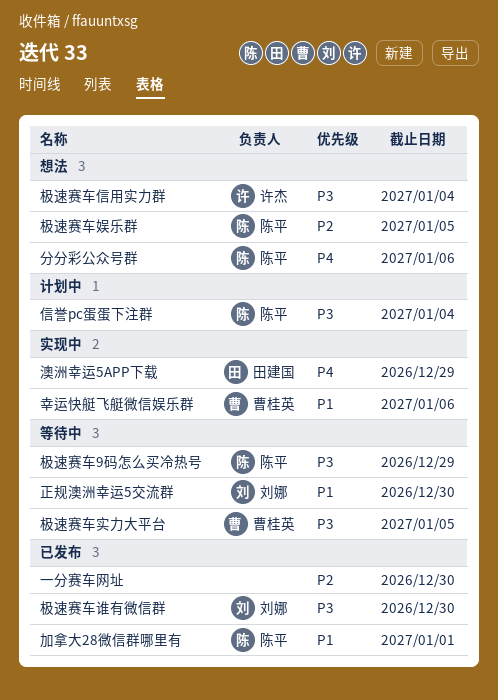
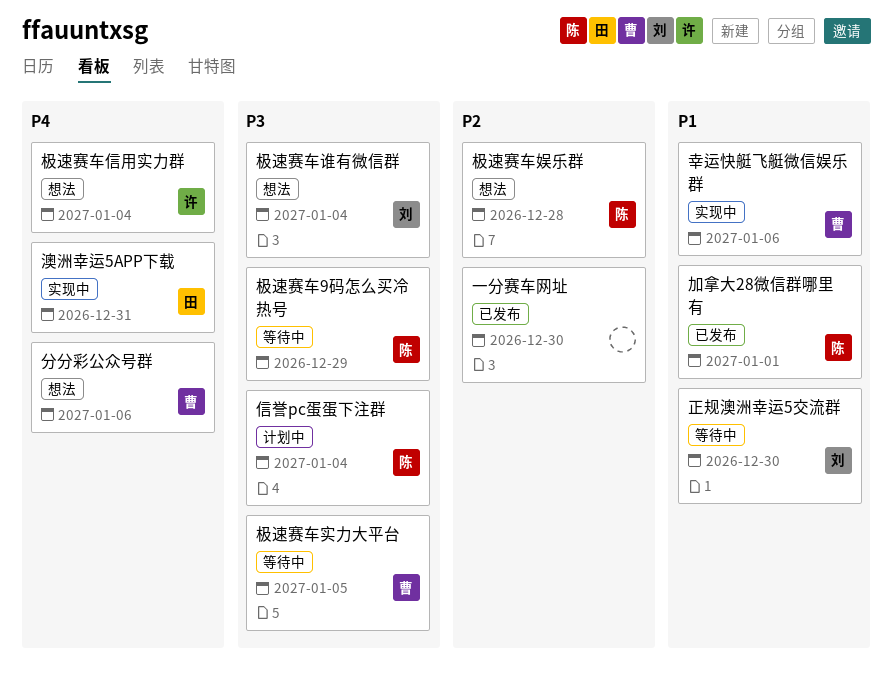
分分彩公众号群, owner: 陈平 -> 曹桂英
极速赛车信用实力群, priority: P3 -> P4
极速赛车娱乐群, due: Jan 5 -> Dec 28
极速赛车谁有微信群, status: 已发布 -> 想法
极速赛车谁有微信群, due: Dec 30 -> Jan 4
澳洲幸运5APP下载, due: Dec 29 -> Dec 31

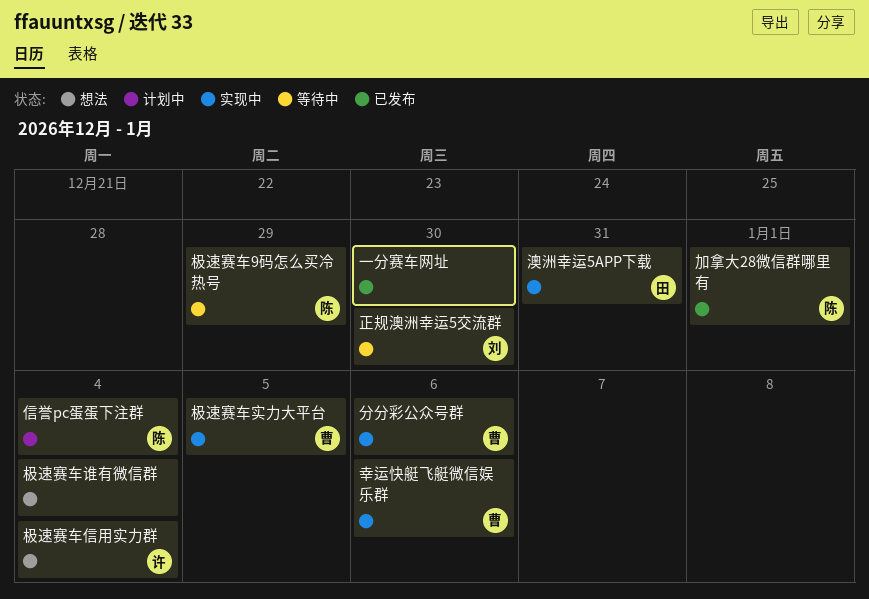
分分彩公众号群, status: 想法 -> 实现中
极速赛车娱乐群: present -> none
极速赛车实力大平台, status: 等待中 -> 实现中
极速赛车谁有微信群, owner: 刘 -> none

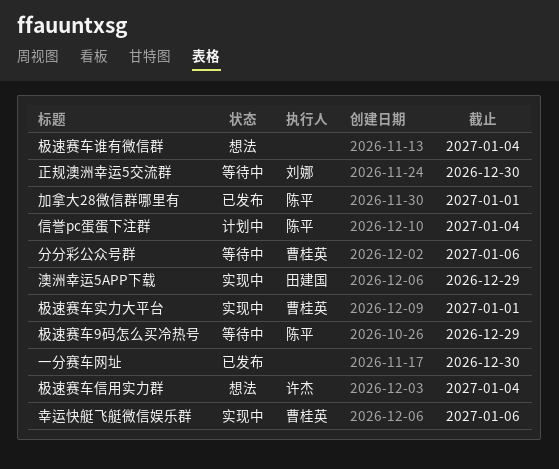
分分彩公众号群, status: 实现中 -> 等待中
极速赛车实力大平台, due: Jan 5 -> Jan 1
澳洲幸运5APP下载, due: Dec 31 -> Dec 29

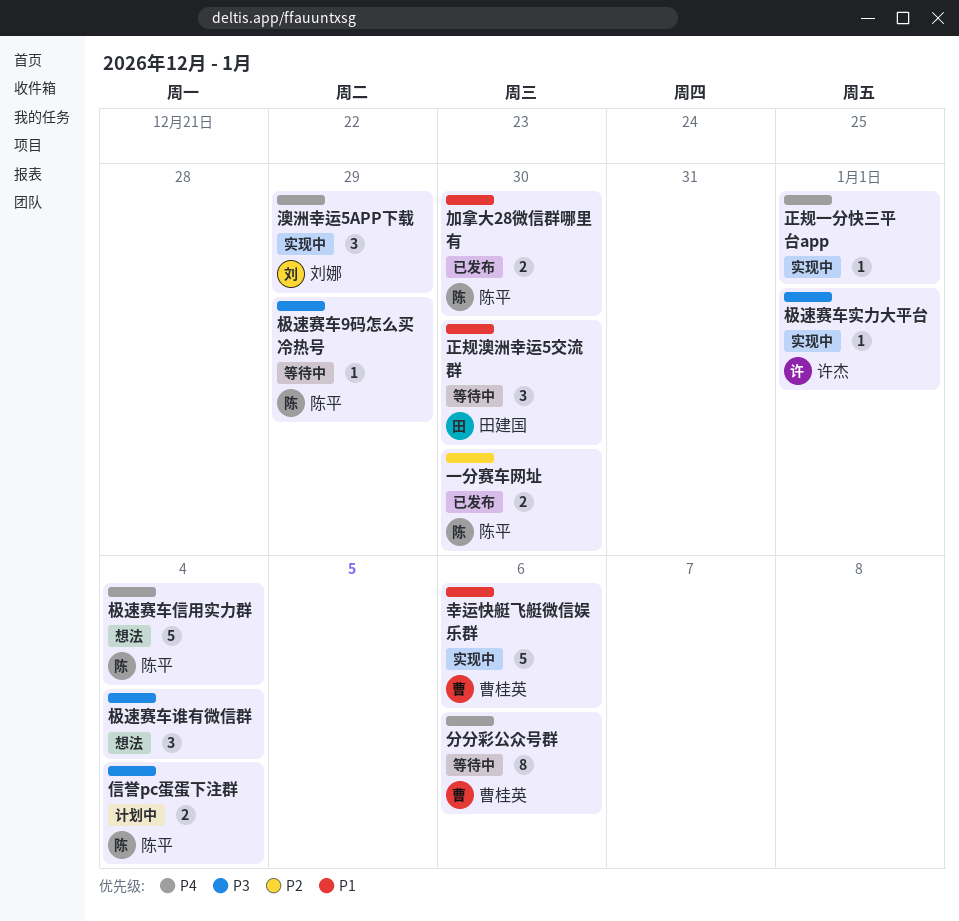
一分赛车网址, owner: none -> 陈平
加拿大28微信群哪里有, due: Jan 1 -> Dec 30
极速赛车信用实力群, owner: 许杰 -> 陈平
极速赛车实力大平台, owner: 曹桂英 -> 许杰
正规一分快三平台app: none -> present
正规澳洲幸运5交流群, owner: 刘娜 -> 田建国
澳洲幸运5APP下载, owner: 田建国 -> 刘娜

